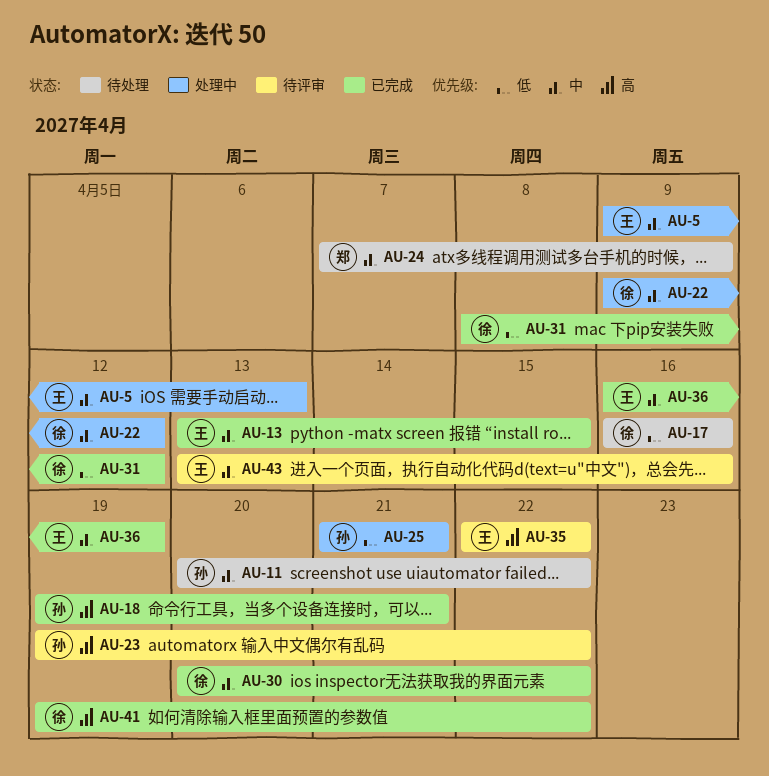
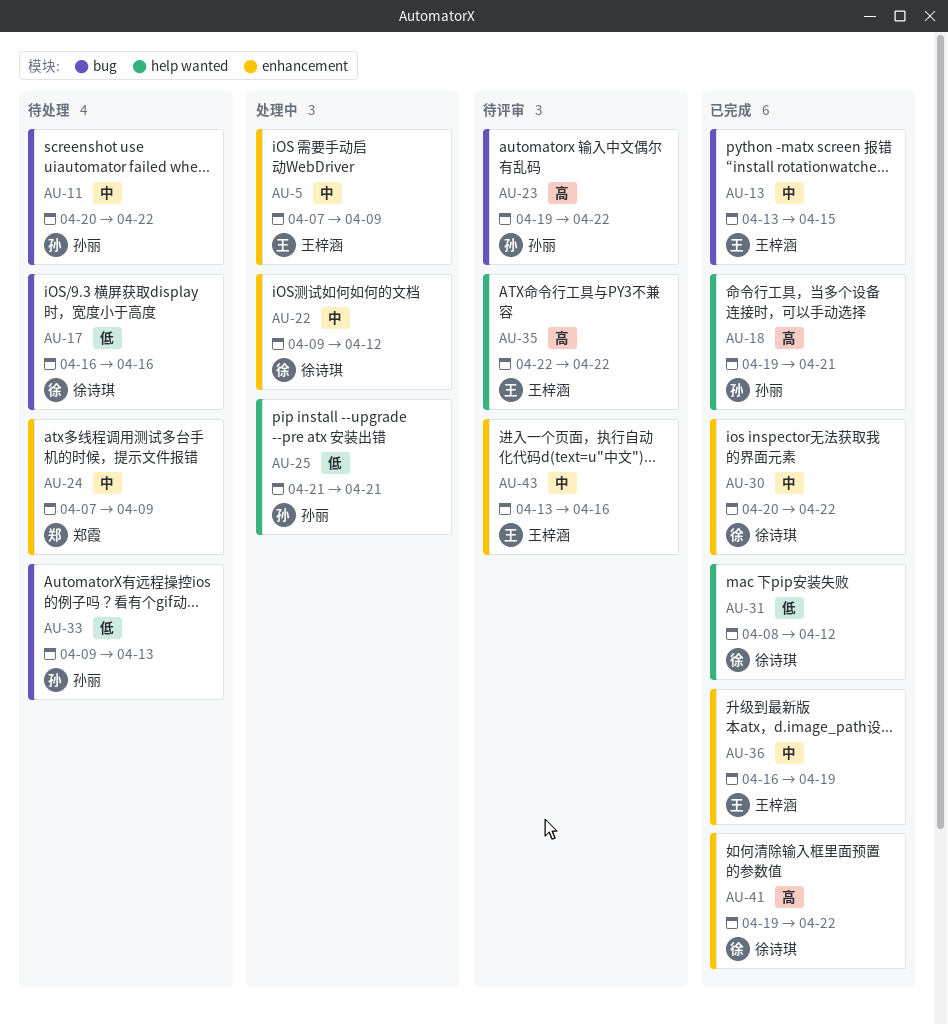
AU-5, start: Apr 9 -> Apr 7
AU-5, due: Apr 13 -> Apr 9
AU-33: none -> present

